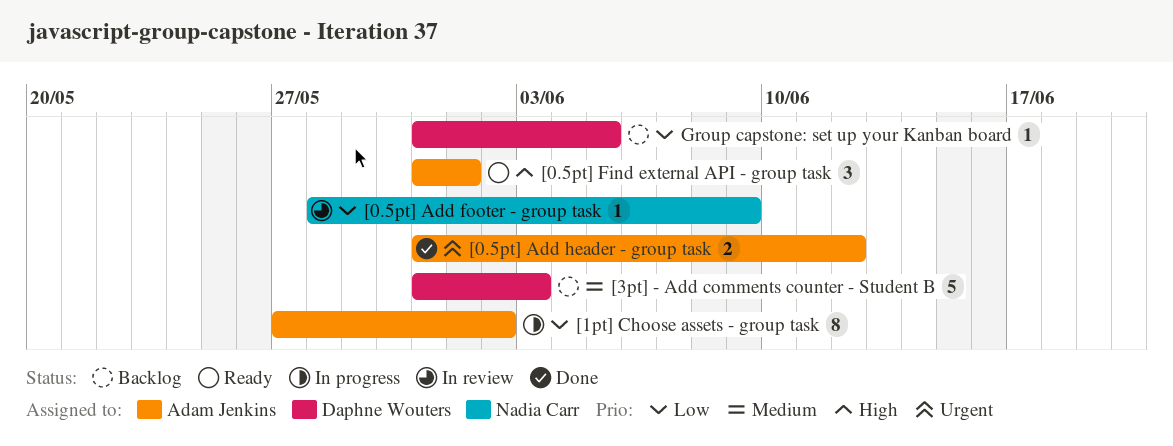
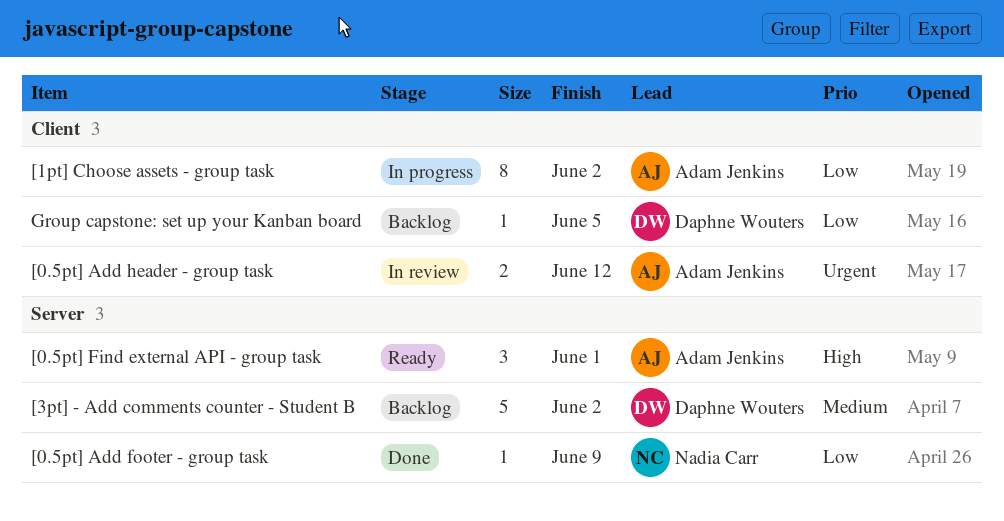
[0.5pt] Add footer - group task, status: In review -> Done
[0.5pt] Add header - group task, status: Done -> In review
[3pt] - Add comments counter - Student B, due: Jun 3 -> Jun 2

